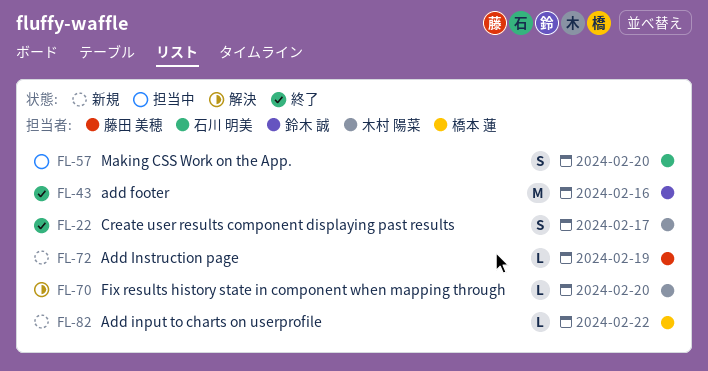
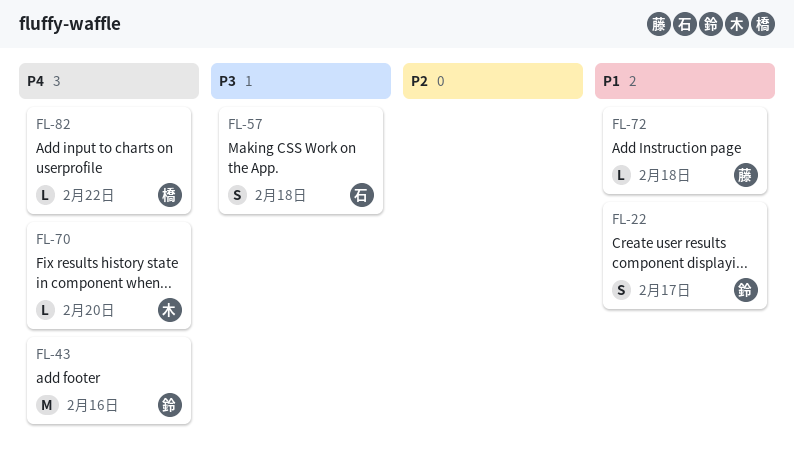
FL-22, owner: 木村 陽菜 -> 鈴木 誠
FL-57, due: Feb 20 -> Feb 18
FL-72, due: Feb 19 -> Feb 18

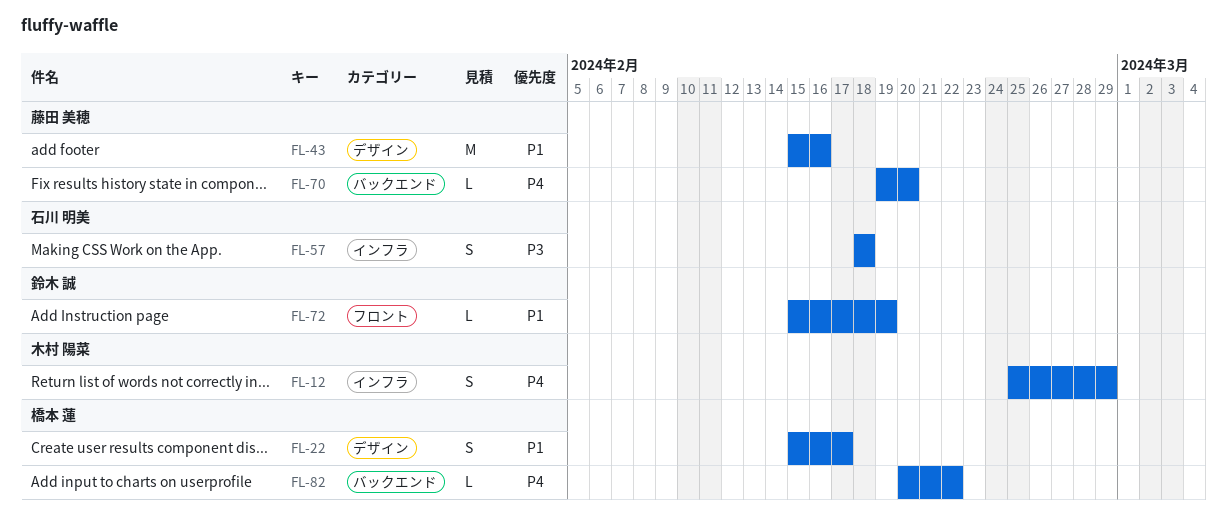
FL-12: none -> present
FL-22, owner: 鈴木 誠 -> 橋本 蓮
FL-43, owner: 鈴木 誠 -> 藤田 美穂
FL-43, priority: P4 -> P1
FL-70, owner: 木村 陽菜 -> 藤田 美穂
FL-72, owner: 藤田 美穂 -> 鈴木 誠
FL-72, due: Feb 18 -> Feb 19

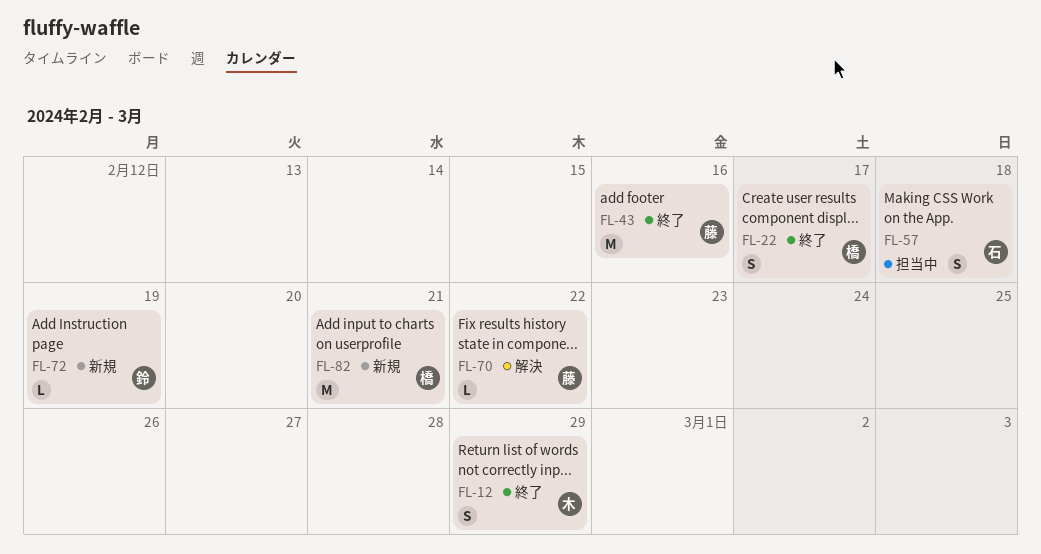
FL-70, due: Feb 20 -> Feb 22
FL-82, estimate: L -> M
FL-82, due: Feb 22 -> Feb 21

